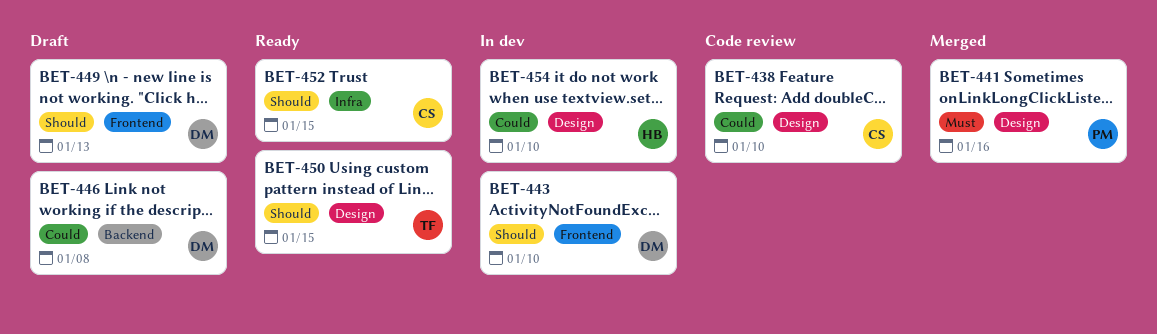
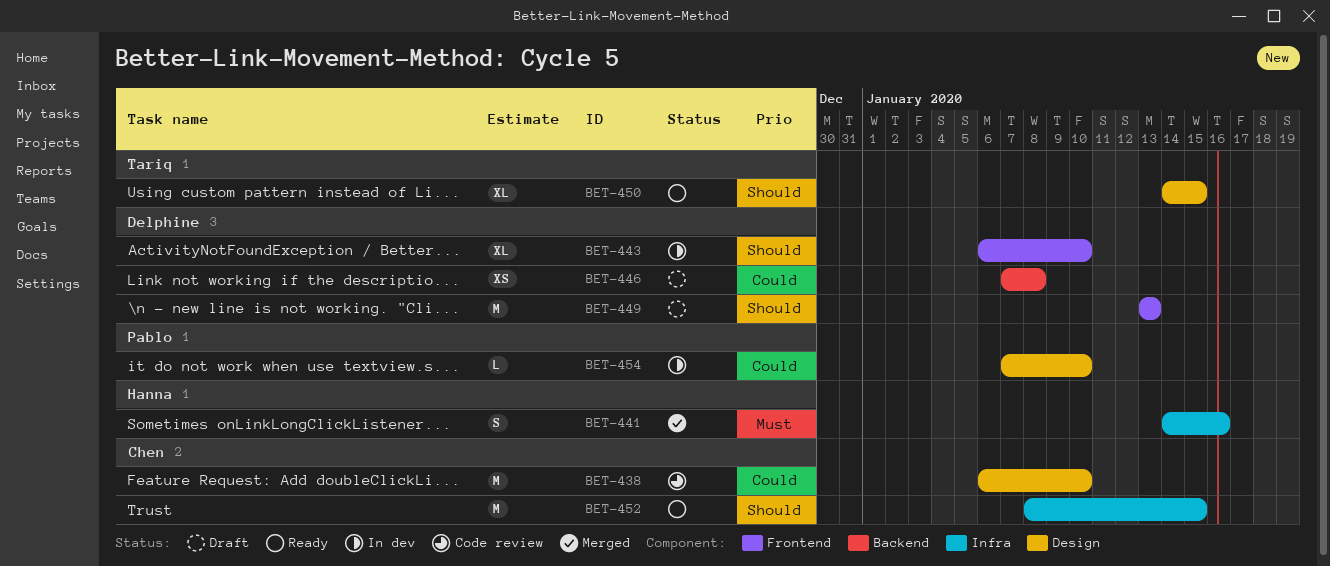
BET-441, owner: Pablo -> Hanna
BET-441, label: Design -> Infra
BET-454, owner: Hanna -> Pablo

